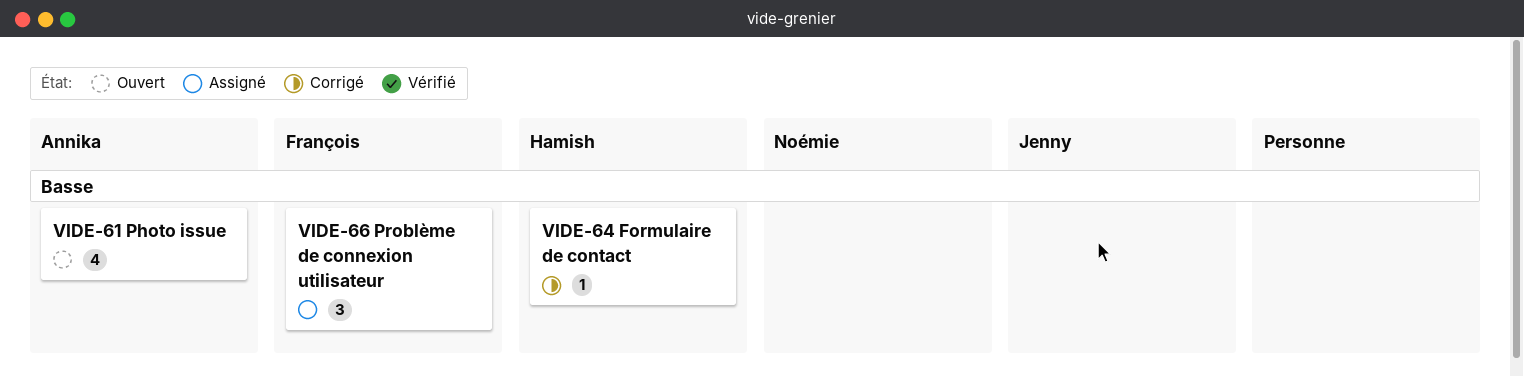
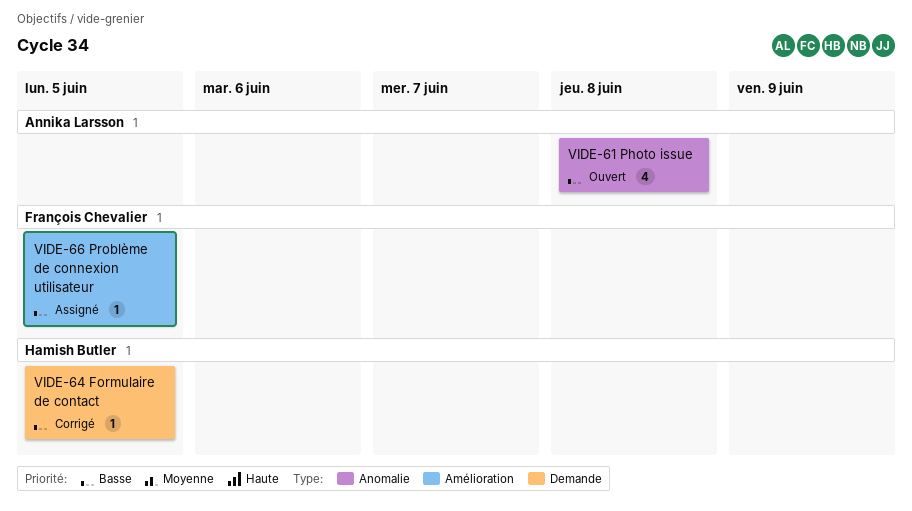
VIDE-66, estimate: 3 -> 1

